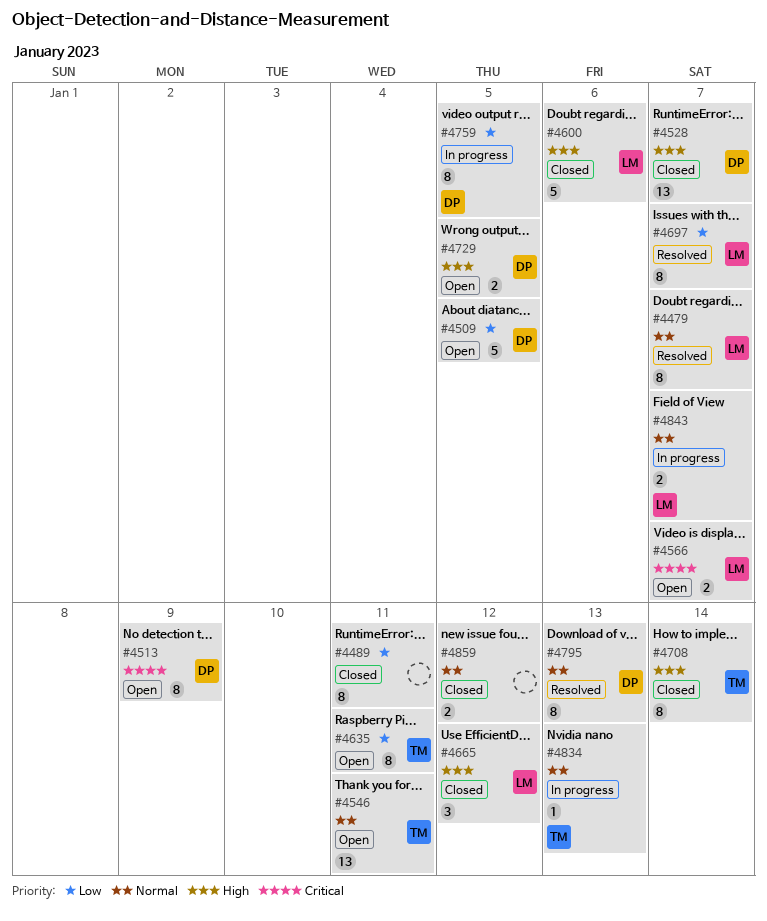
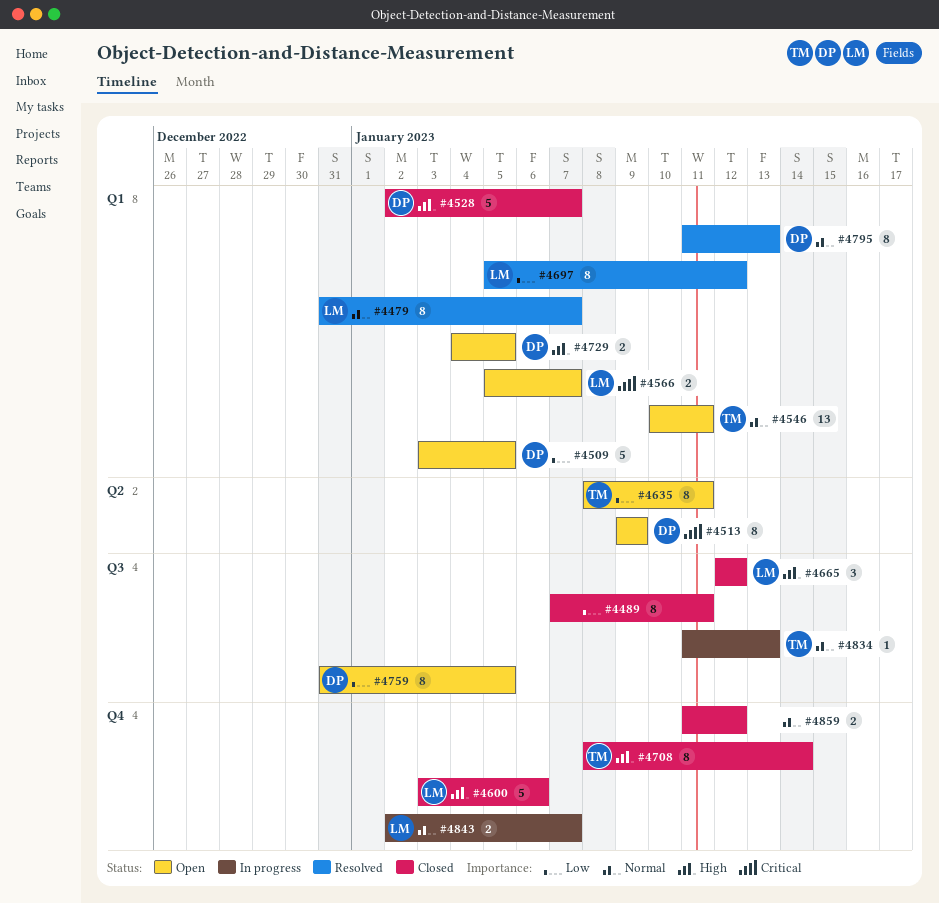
#4528, estimate: 13 -> 5
#4697, due: Jan 7 -> Jan 12
#4759, status: In progress -> Open

